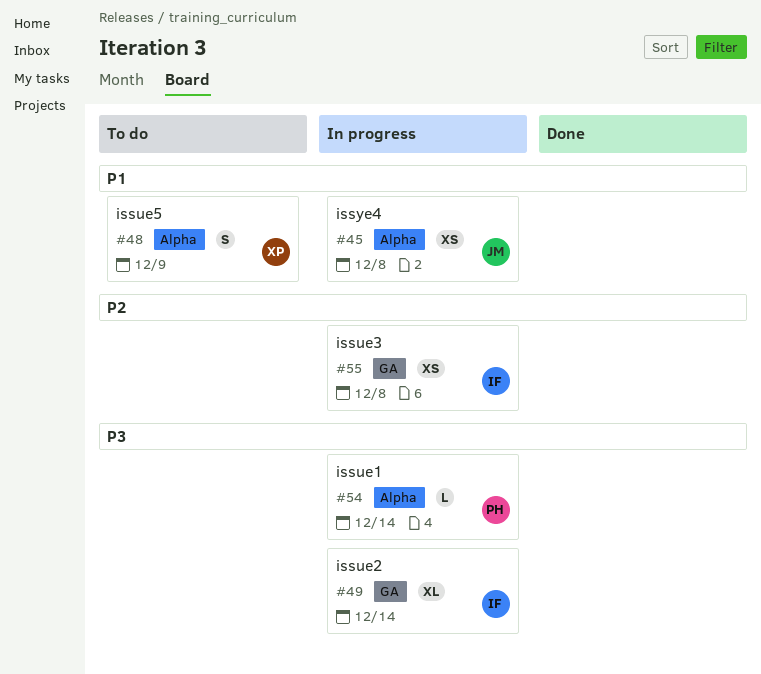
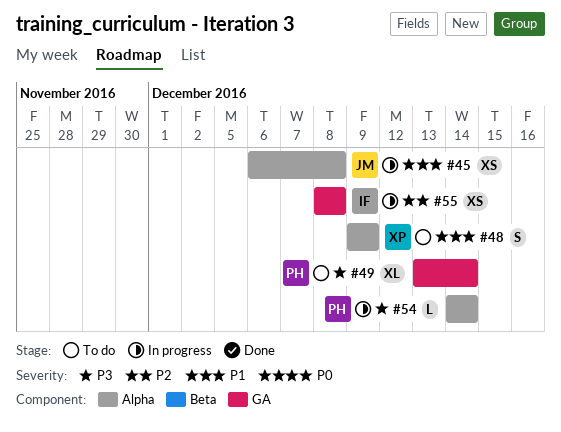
#49, status: In progress -> To do
#49, owner: IF -> PH

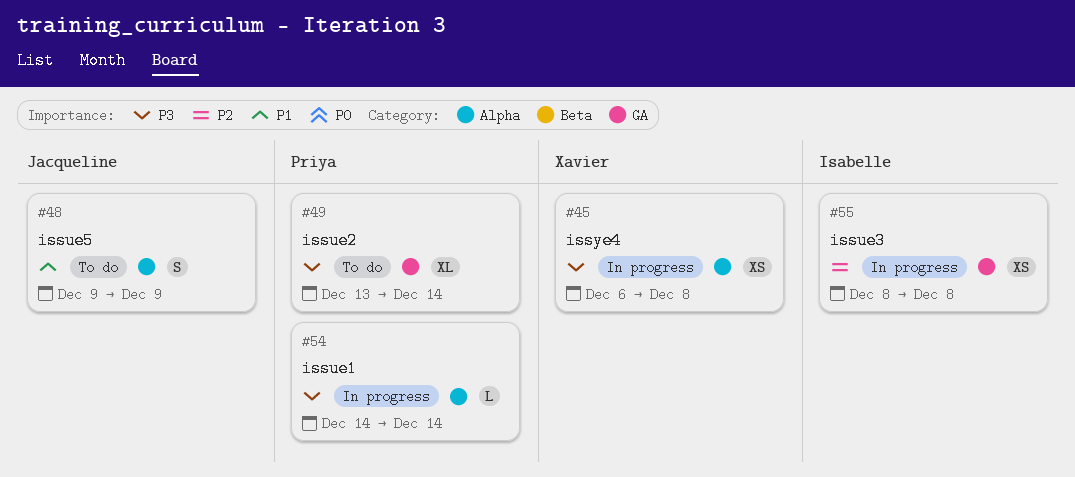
#45, owner: Jacqueline -> Xavier
#45, priority: P1 -> P3
#48, owner: Xavier -> Jacqueline

